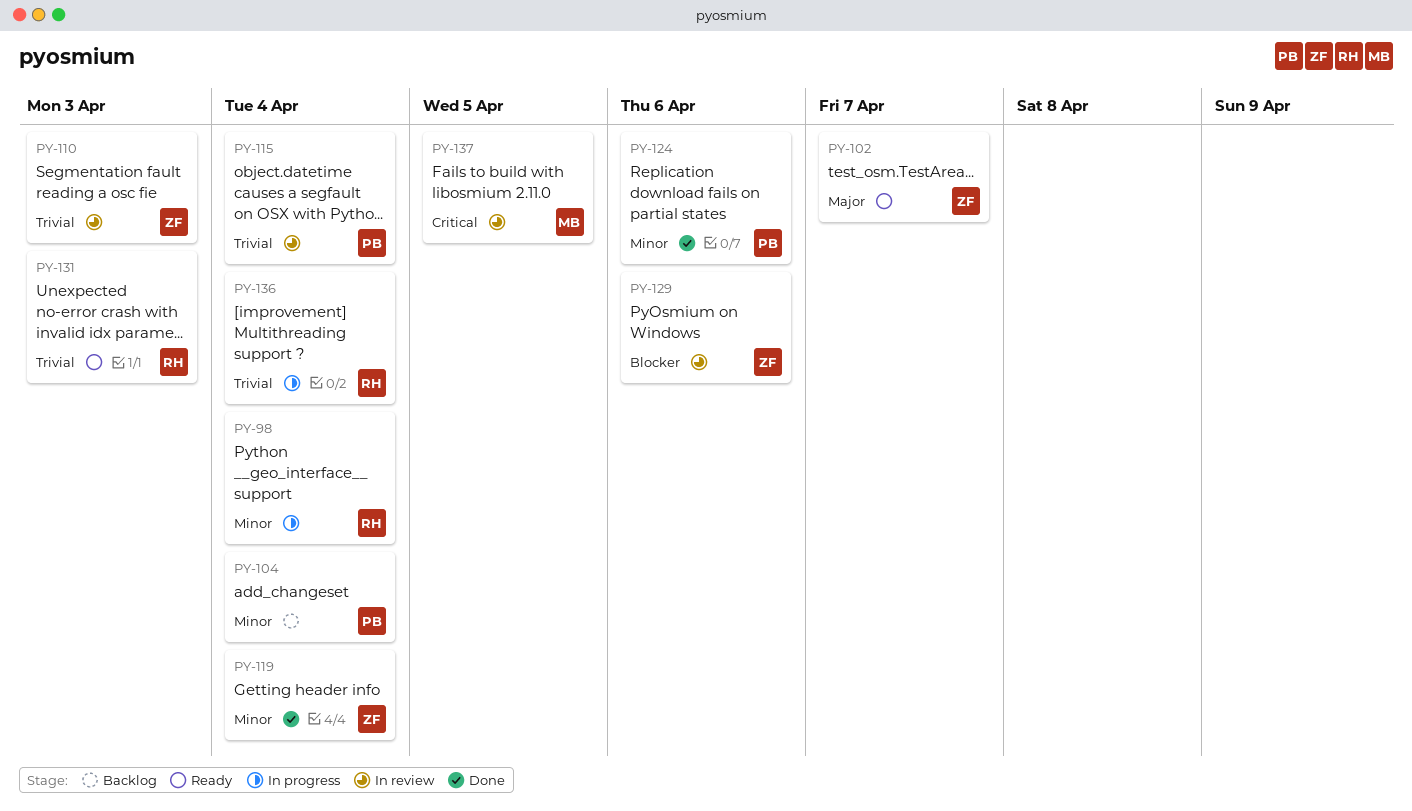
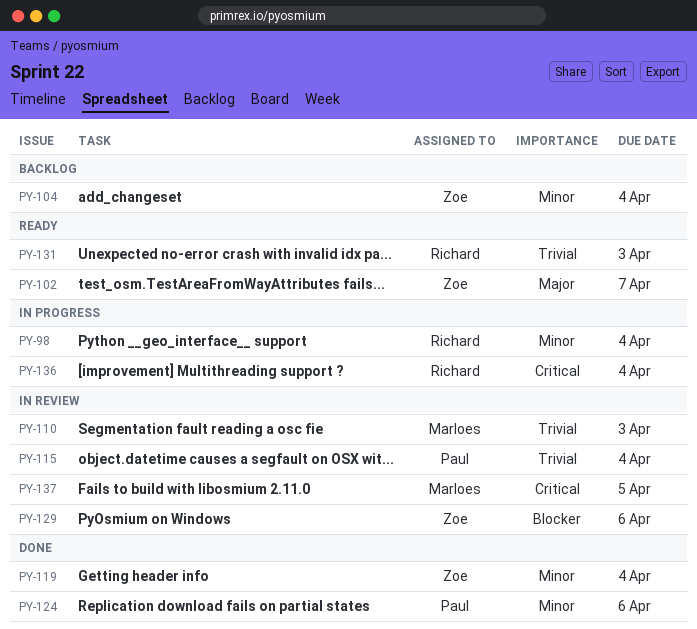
PY-104, owner: Paul -> Zoe
PY-110, owner: Zoe -> Marloes
PY-136, priority: Trivial -> Critical

